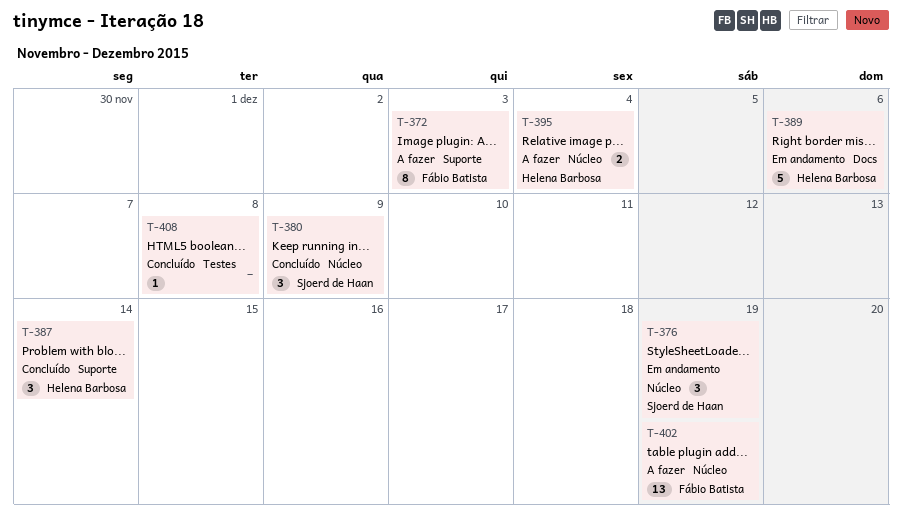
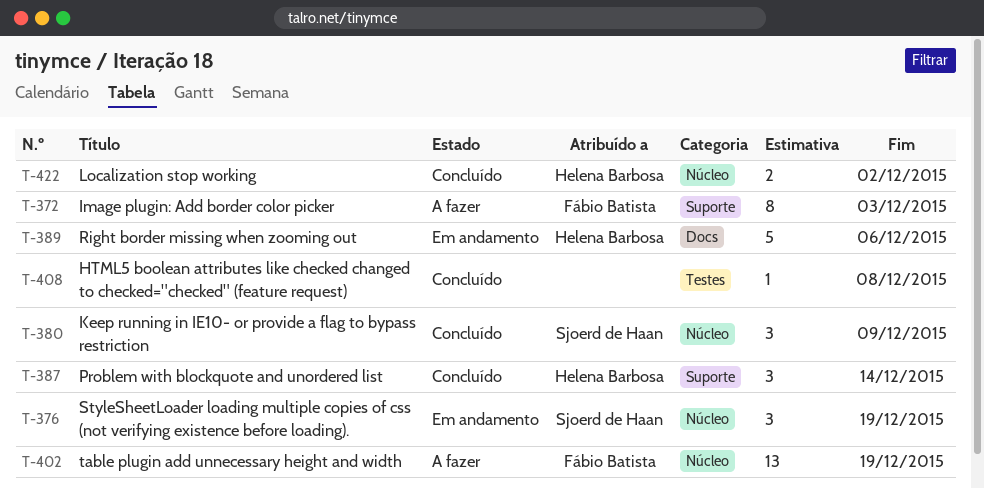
T-395: present -> none
T-422: none -> present

